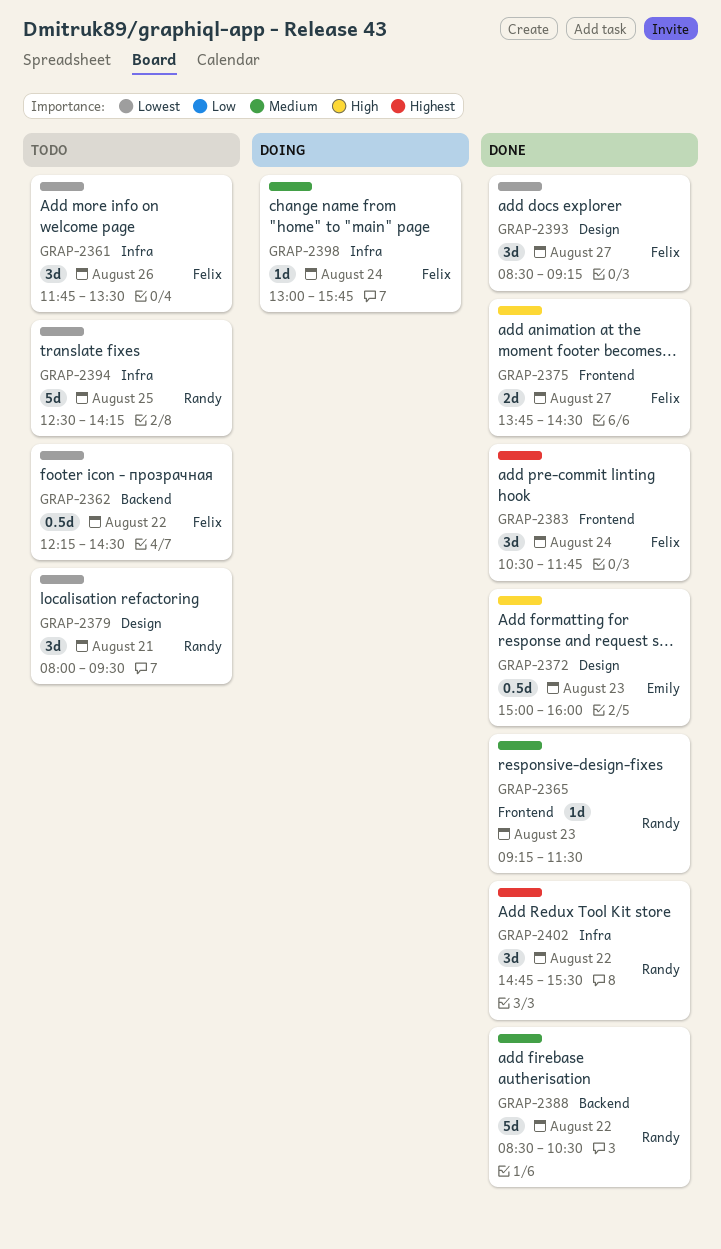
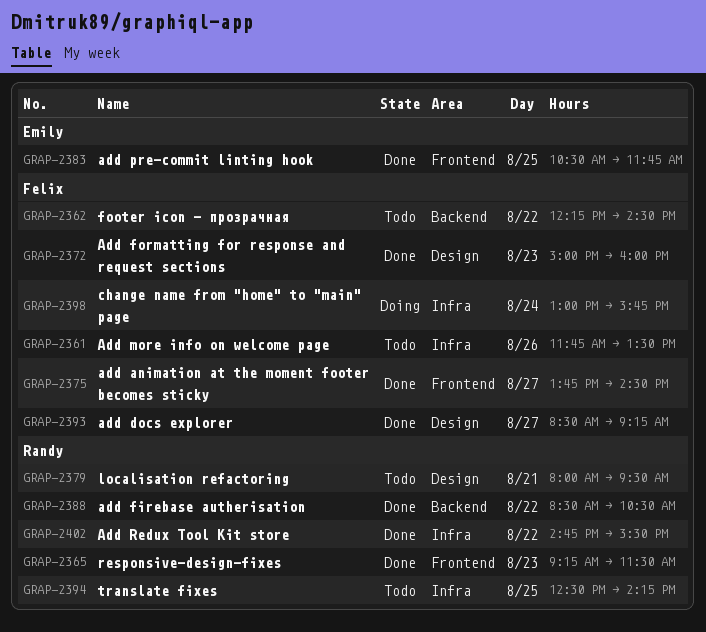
GRAP-2372, owner: Emily -> Felix
GRAP-2383, owner: Felix -> Emily
GRAP-2383, day: Aug 24 -> Aug 25

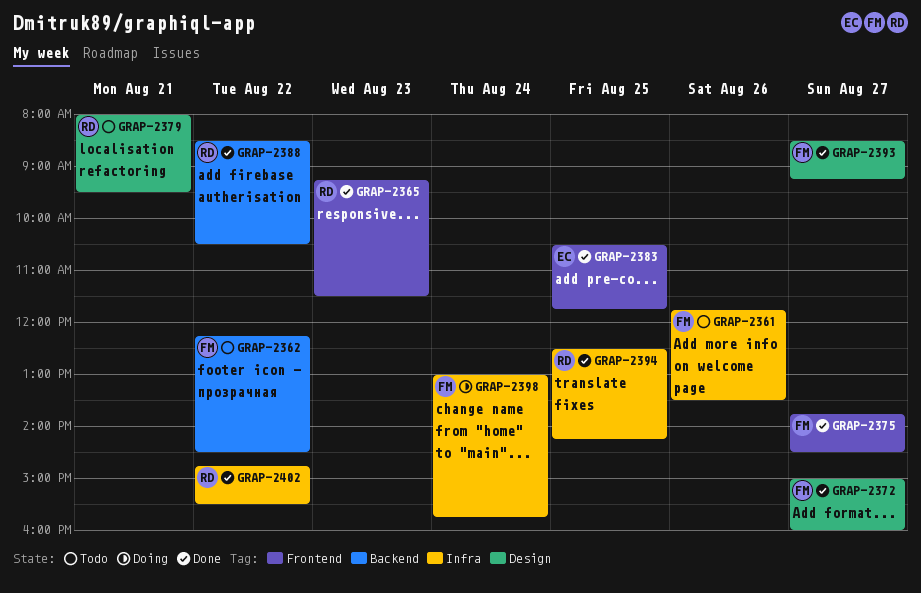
GRAP-2372, day: Aug 23 -> Aug 27
GRAP-2394, status: Todo -> Done

